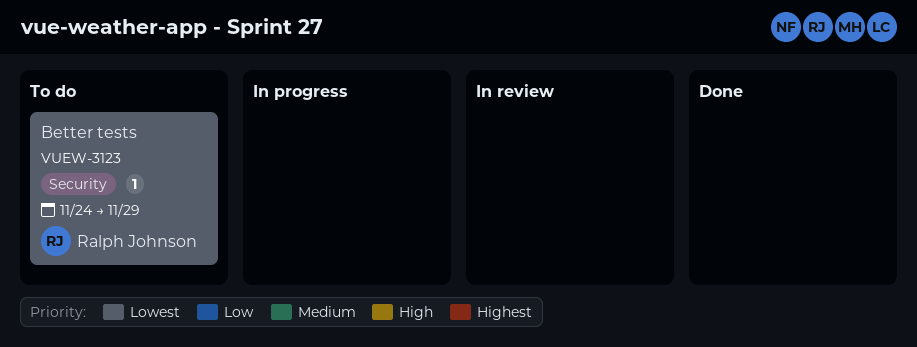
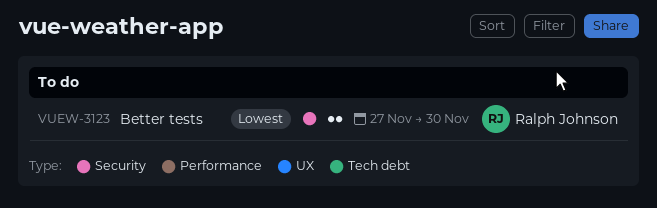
VUEW-3123, estimate: 1 -> 2
VUEW-3123, start: Nov 24 -> Nov 27
VUEW-3123, due: Nov 29 -> Nov 30

